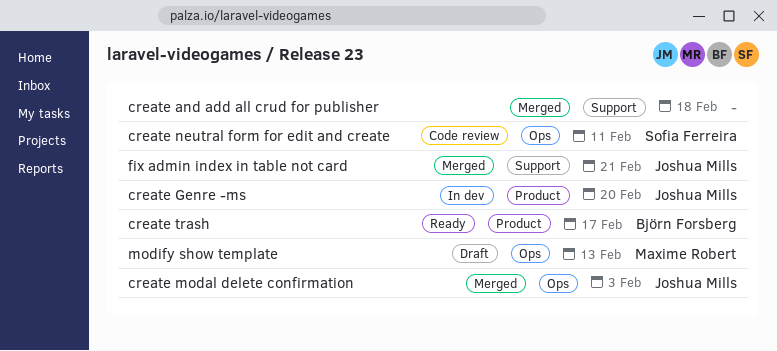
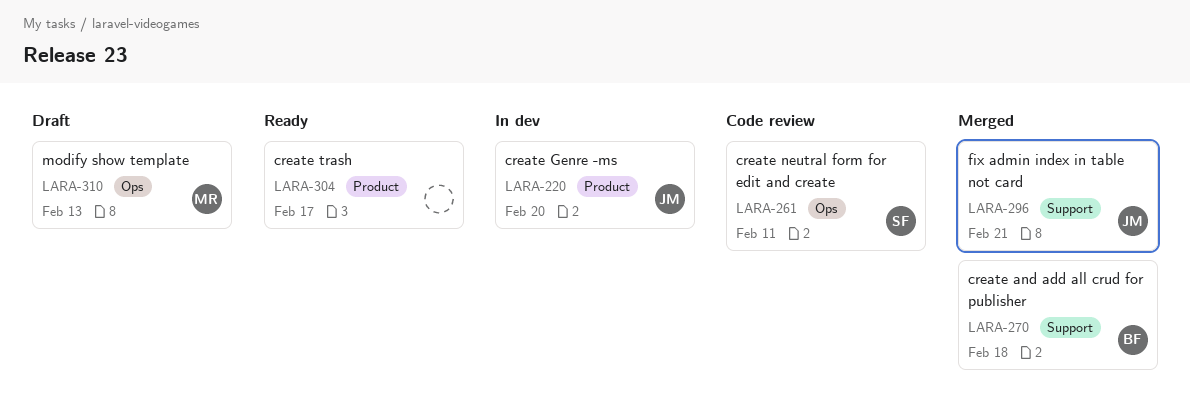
create and add all crud for publisher, owner: none -> Björn Forsberg
create modal delete confirmation: present -> none
create trash, owner: Björn Forsberg -> none

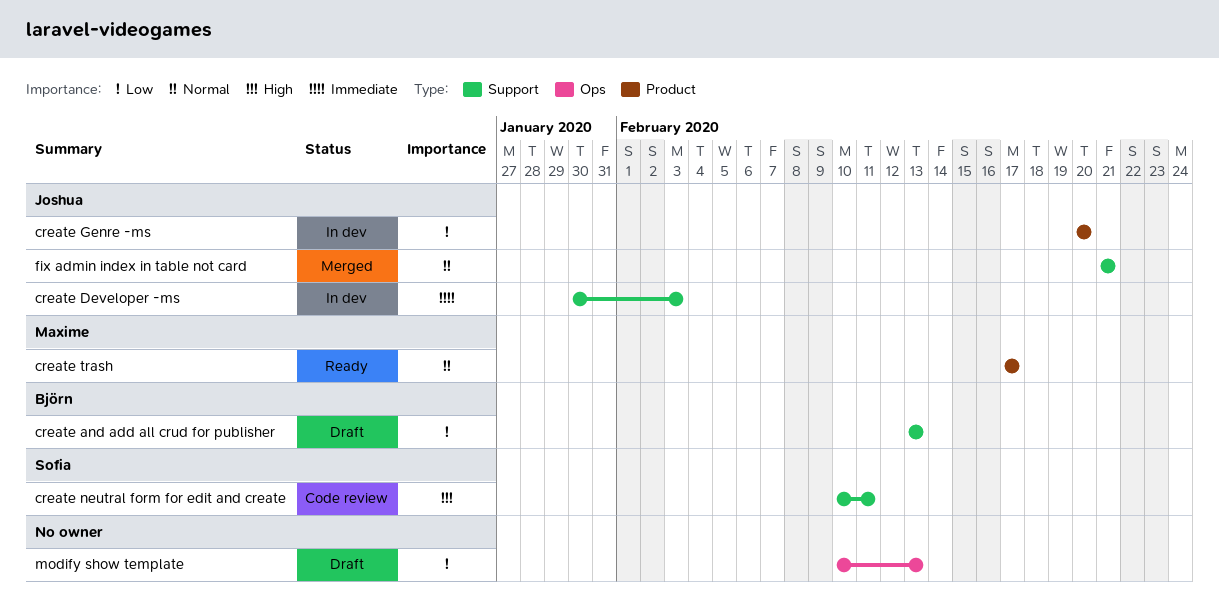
create and add all crud for publisher, status: Merged -> Draft
create and add all crud for publisher, due: Feb 18 -> Feb 13
create Developer -ms: none -> present
create neutral form for edit and create, label: Ops -> Support
create trash, owner: none -> Maxime
modify show template, owner: Maxime -> none

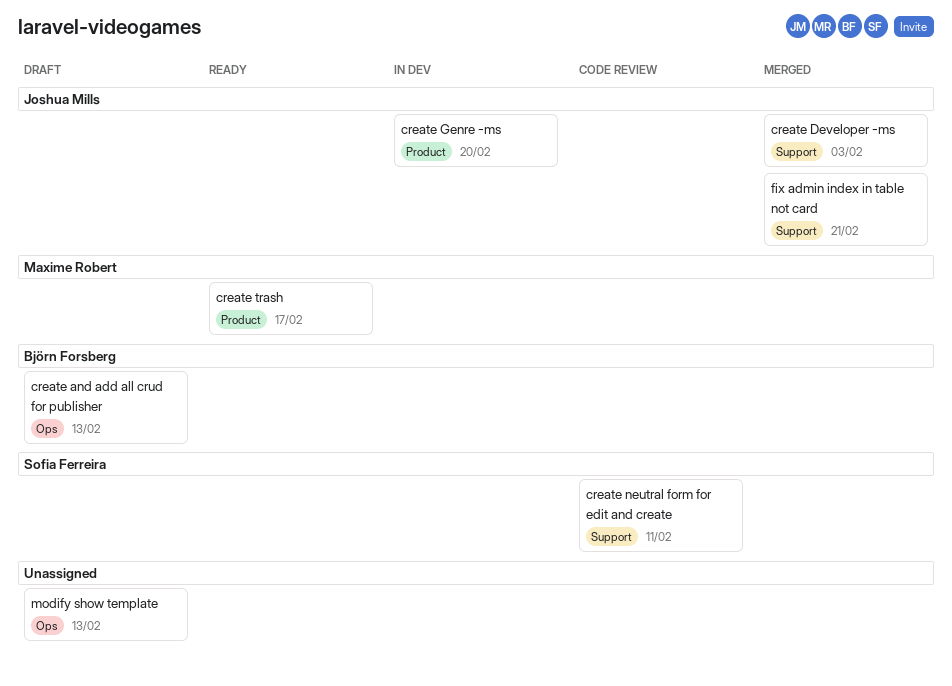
create and add all crud for publisher, label: Support -> Ops
create Developer -ms, status: In dev -> Merged

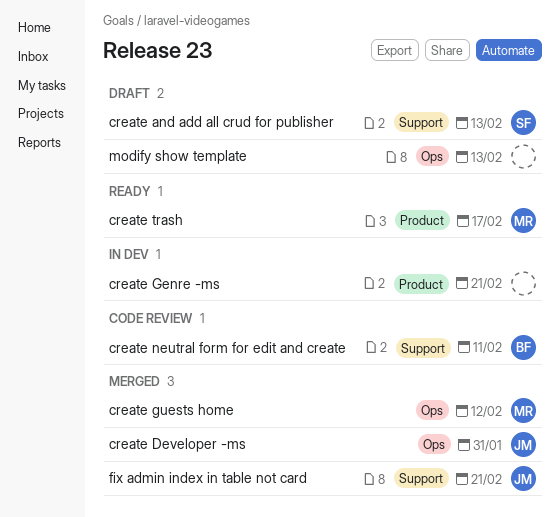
create and add all crud for publisher, owner: Björn Forsberg -> Sofia Ferreira
create and add all crud for publisher, label: Ops -> Support
create Developer -ms, label: Support -> Ops
create Developer -ms, due: Feb 3 -> Jan 31
create Genre -ms, owner: Joshua Mills -> none
create Genre -ms, due: Feb 20 -> Feb 21
create guests home: none -> present
create neutral form for edit and create, owner: Sofia Ferreira -> Björn Forsberg

